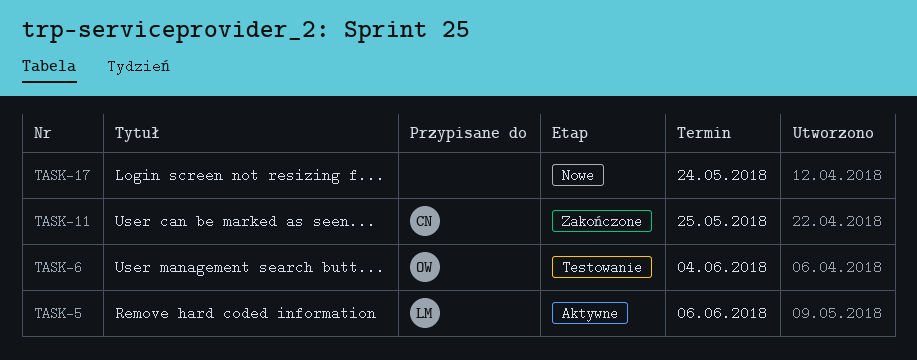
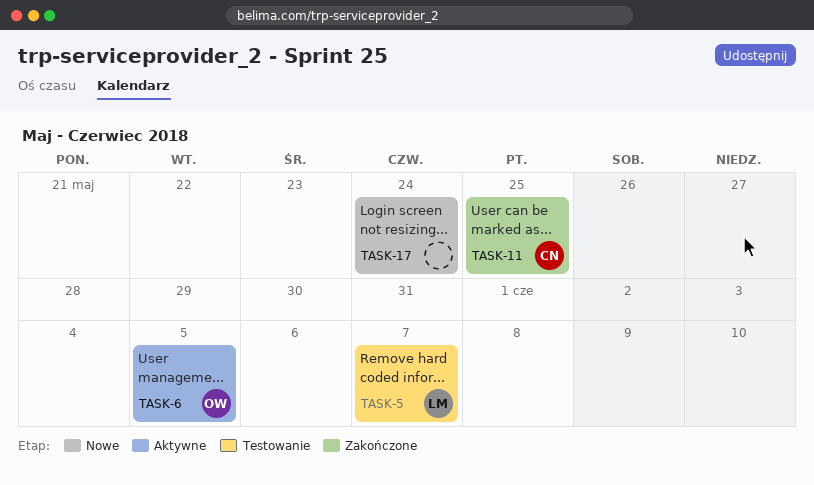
TASK-5, status: Aktywne -> Testowanie
TASK-5, due: Jun 6 -> Jun 7
TASK-6, status: Testowanie -> Aktywne
TASK-6, due: Jun 4 -> Jun 5

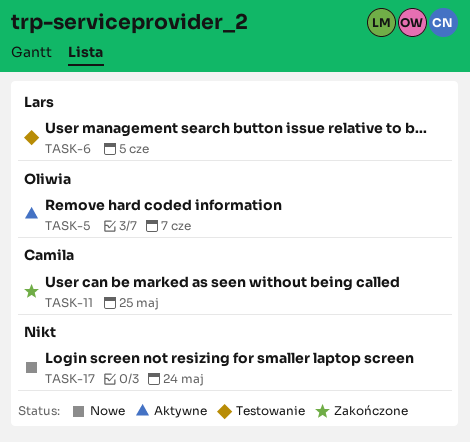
TASK-5, status: Testowanie -> Aktywne
TASK-5, owner: Lars -> Oliwia
TASK-6, status: Aktywne -> Testowanie
TASK-6, owner: Oliwia -> Lars

